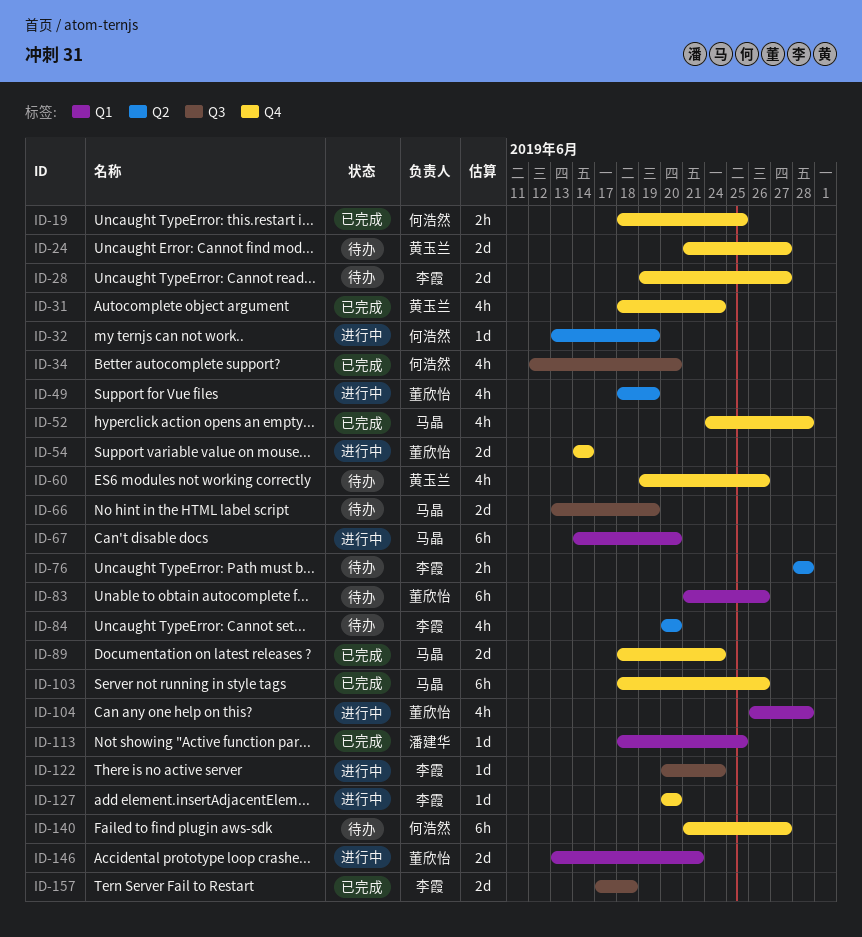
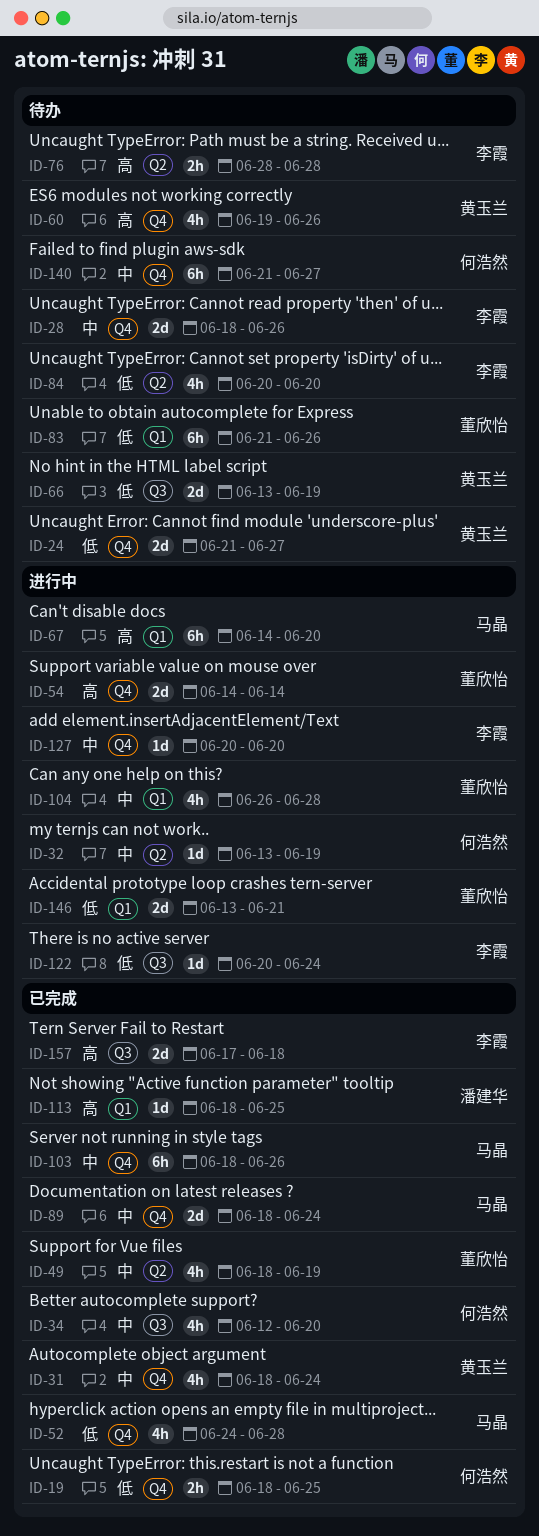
ID-28, start: Jun 19 -> Jun 18
ID-28, due: Jun 27 -> Jun 26
ID-49, status: 进行中 -> 已完成
ID-66, owner: 马晶 -> 黄玉兰

